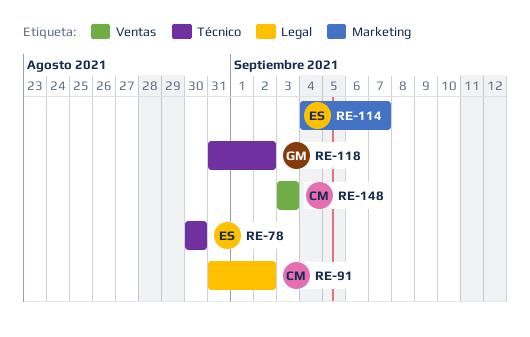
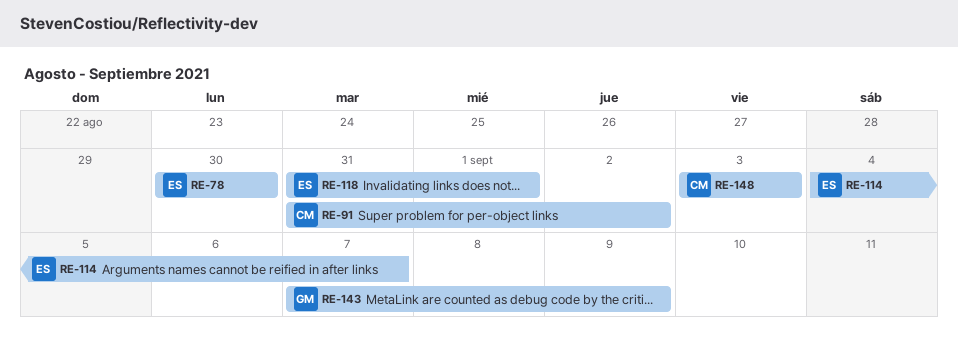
RE-118, owner: GM -> ES
RE-118, due: Sep 2 -> Sep 1
RE-143: none -> present

